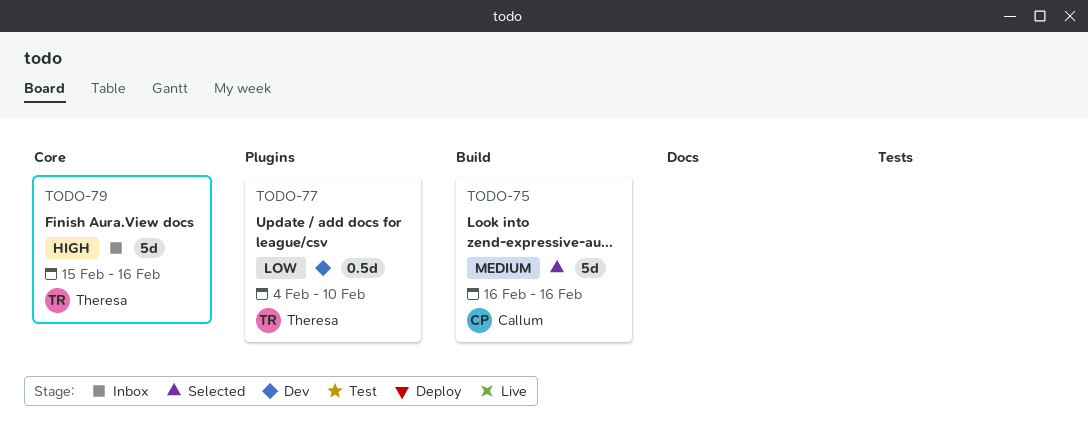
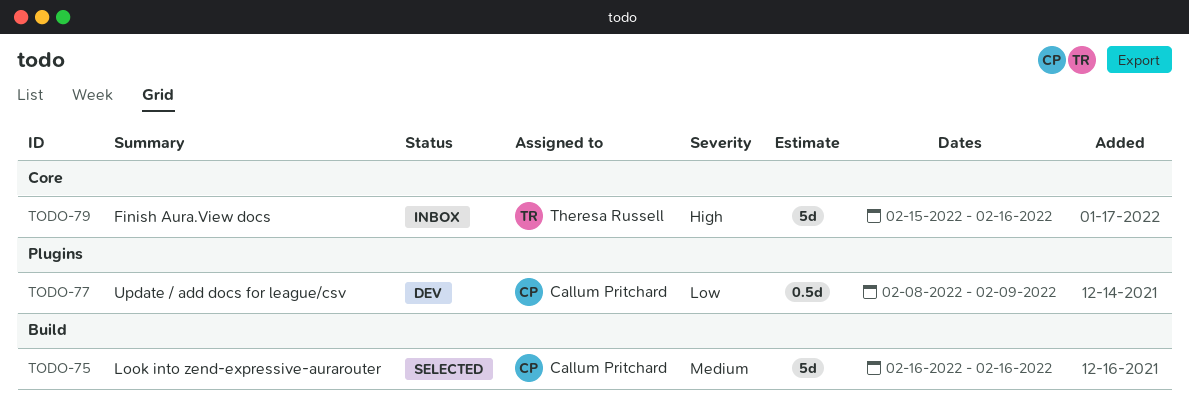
TODO-77, owner: Theresa Russell -> Callum Pritchard
TODO-77, start: Feb 4 -> Feb 8
TODO-77, due: Feb 10 -> Feb 9

